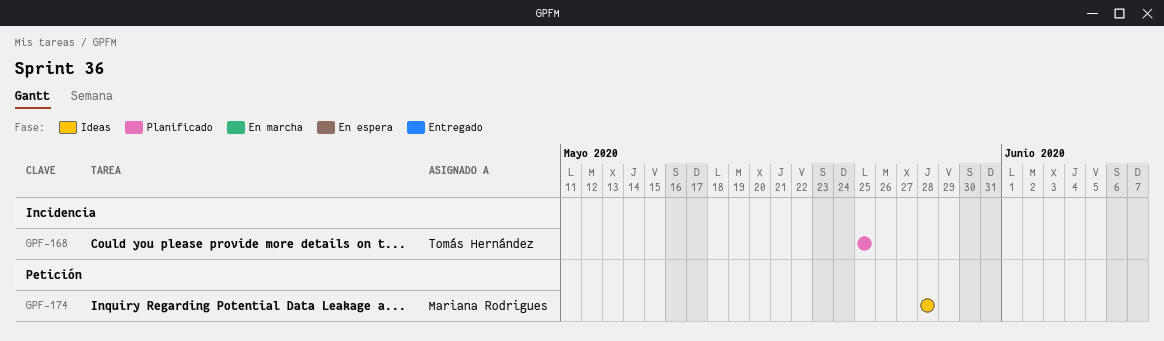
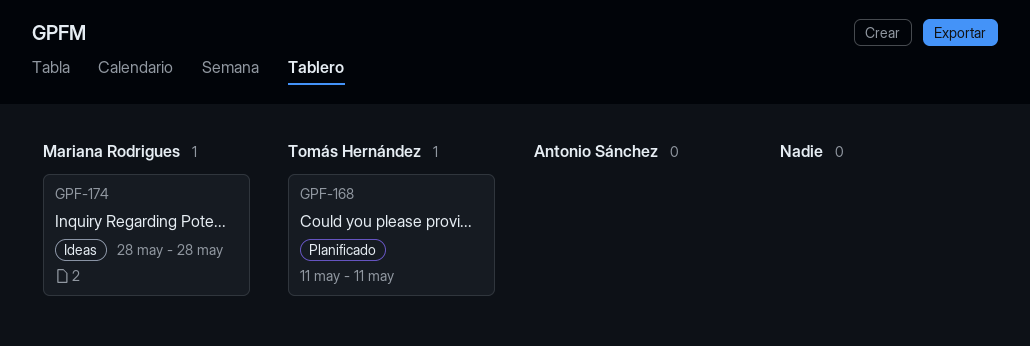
GPF-168, start: May 25 -> May 11
GPF-168, due: May 25 -> May 11

